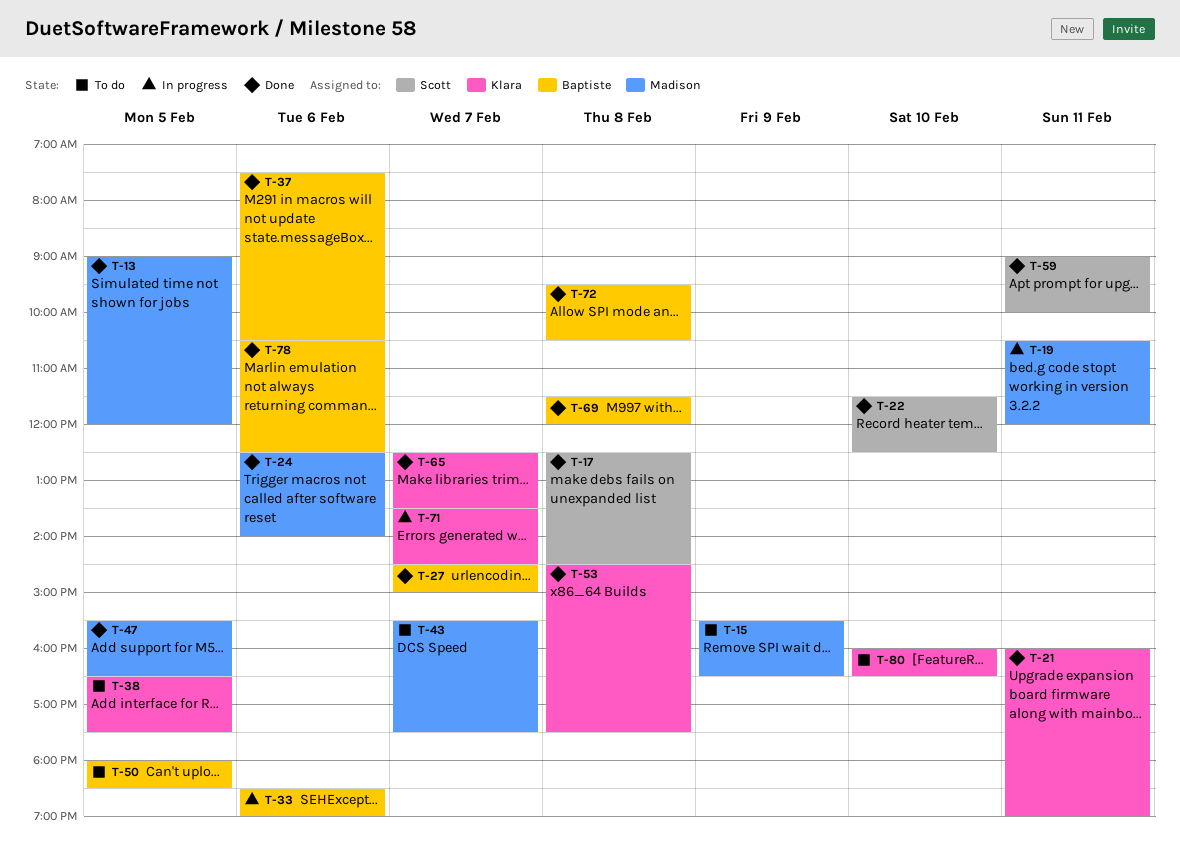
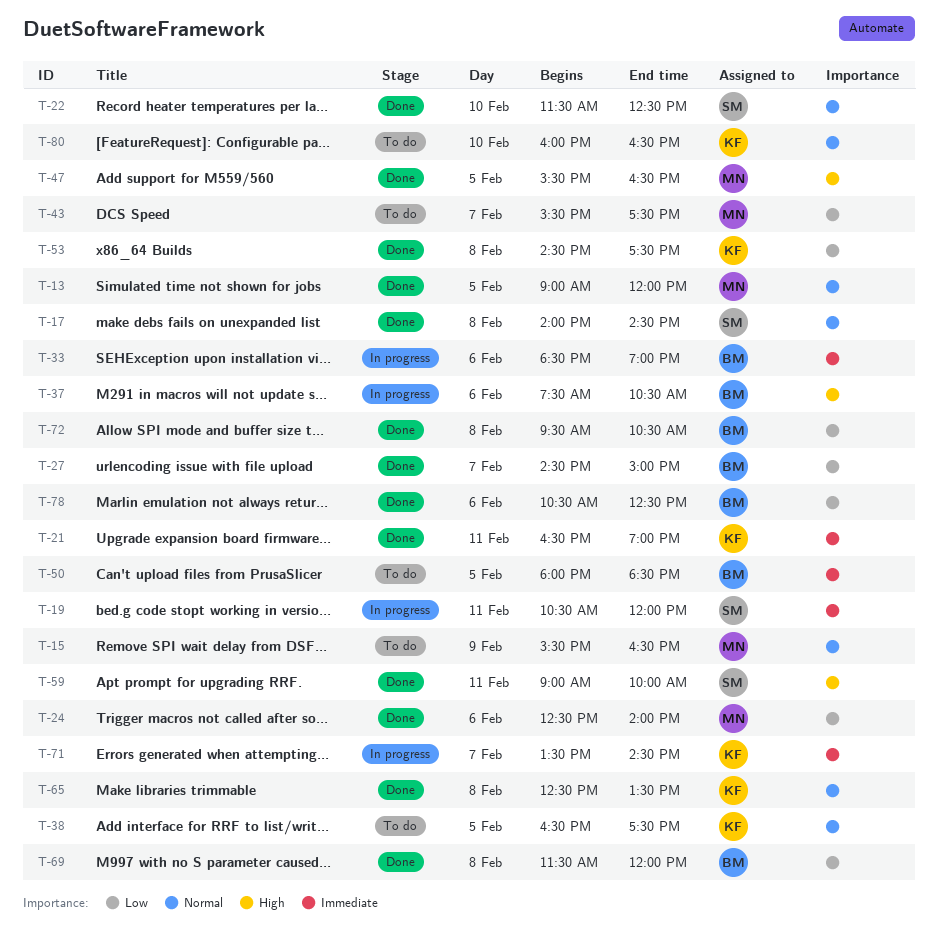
T-17, begins: 12:30 -> 14:00
T-19, owner: Madison -> Scott
T-21, begins: 16:00 -> 16:30
T-37, status: Done -> In progress
T-65, day: Feb 7 -> Feb 8

